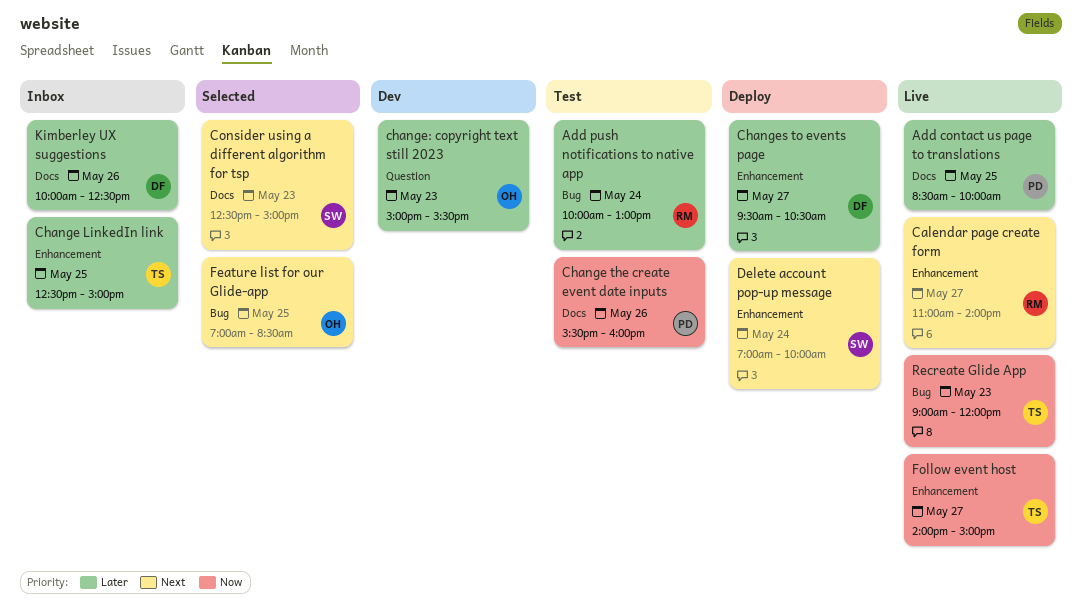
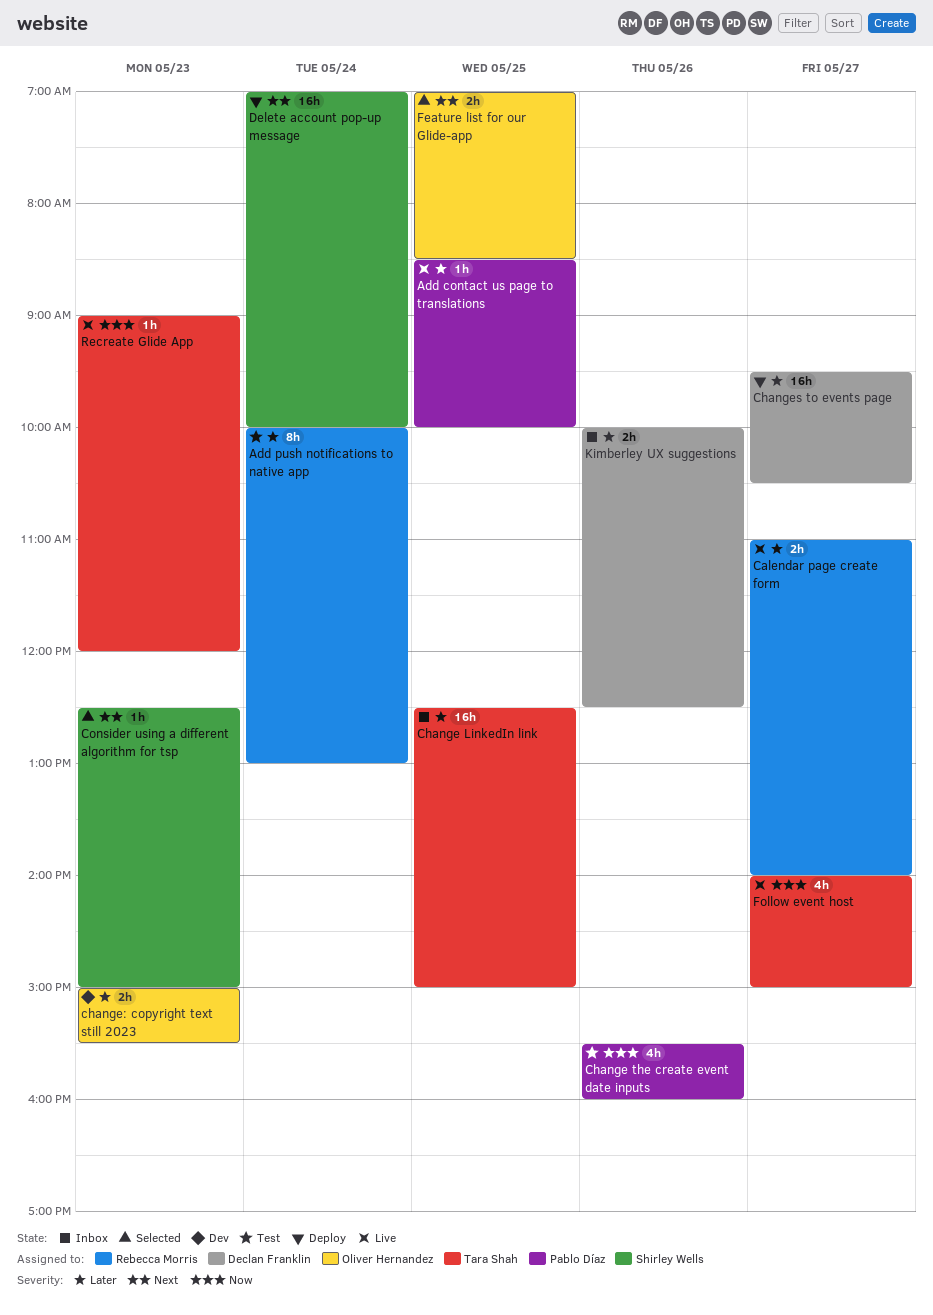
Calendar page create form, priority: Next -> Later

